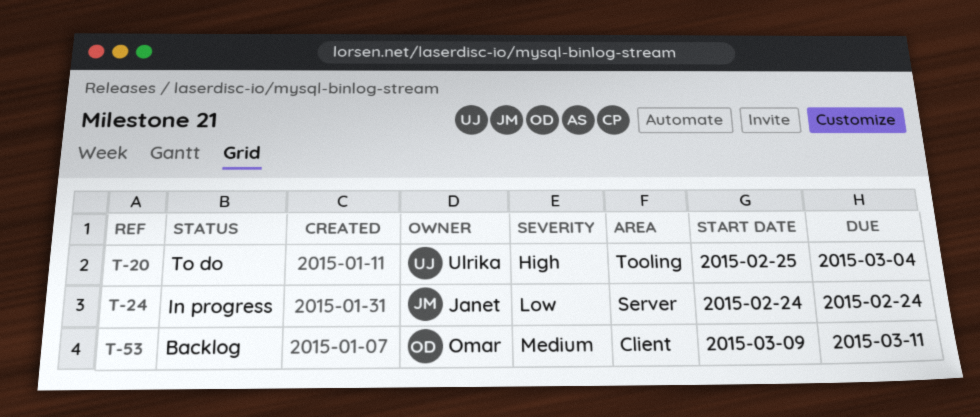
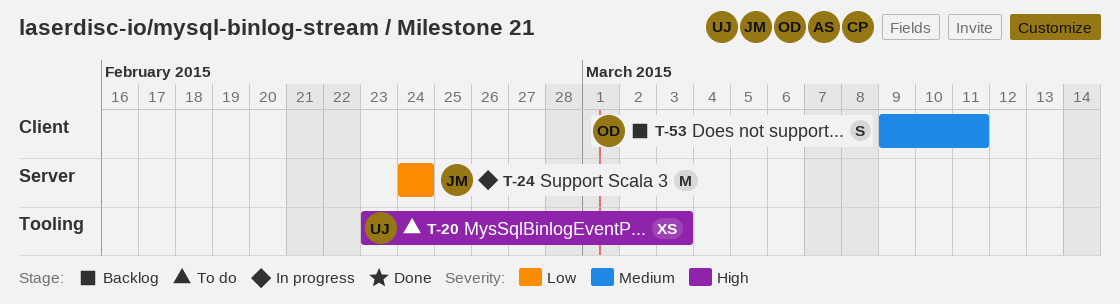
T-20, start: Feb 25 -> Feb 23
T-20, due: Mar 4 -> Mar 3

